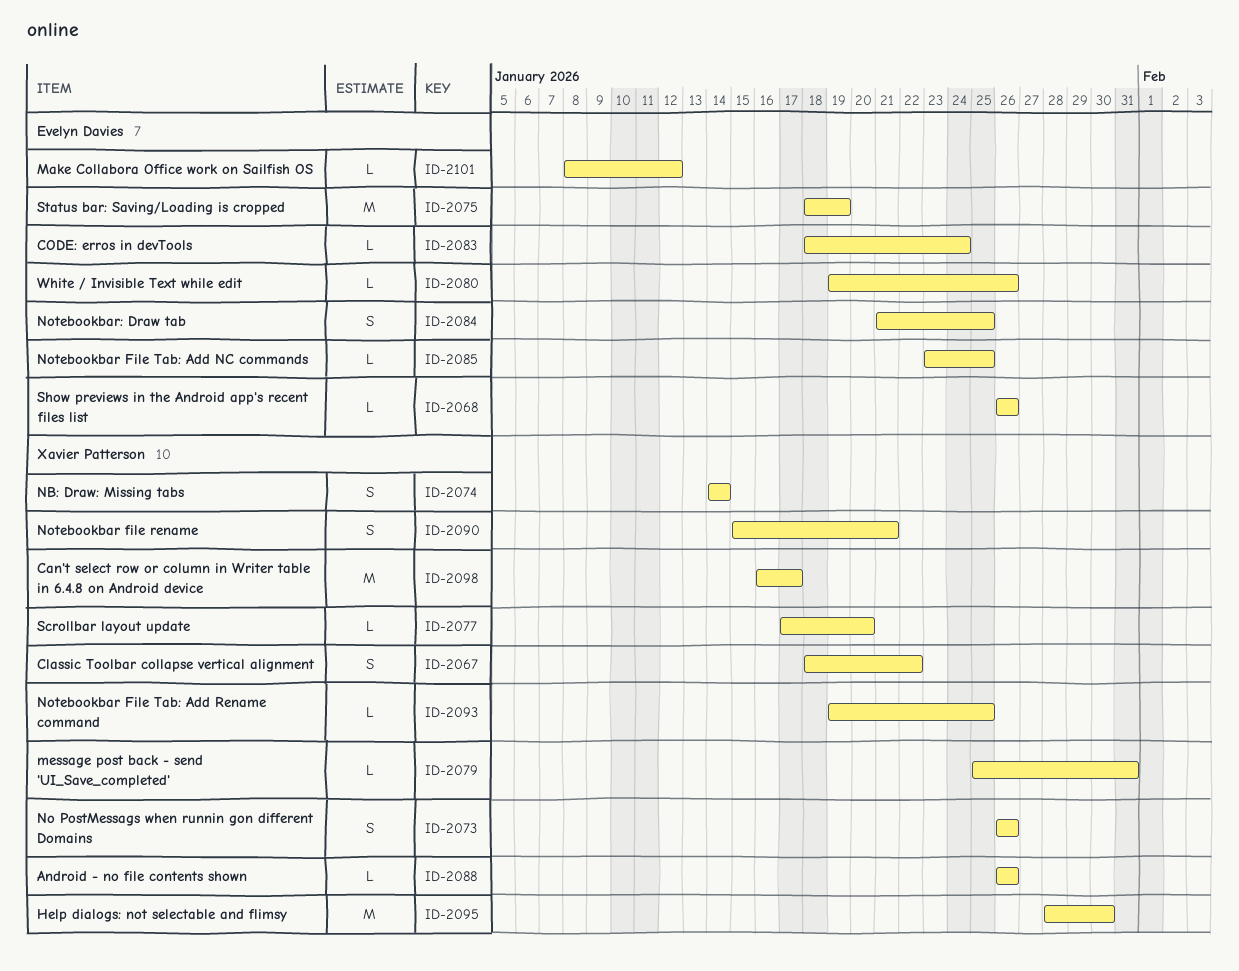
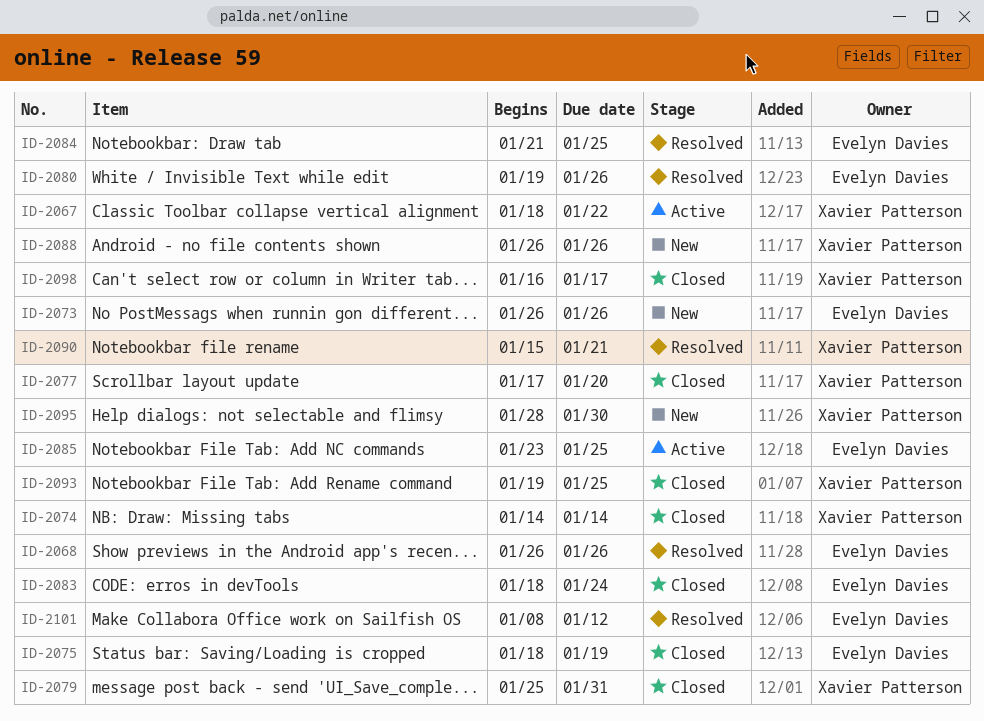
ID-2073, owner: Xavier Patterson -> Evelyn Davies

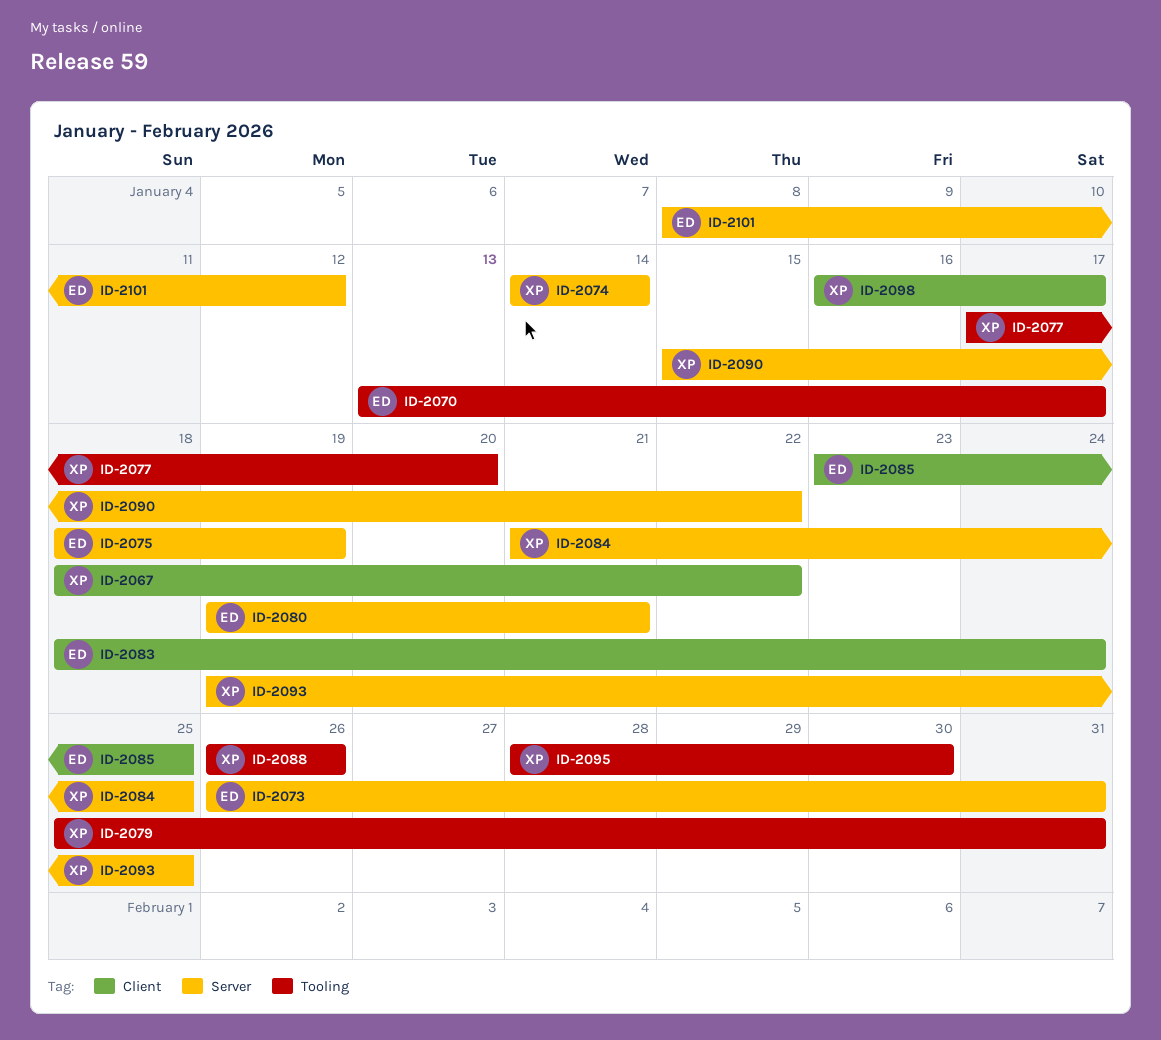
ID-2068: present -> none
ID-2070: none -> present
ID-2073, due: Jan 26 -> Jan 31
ID-2080, due: Jan 26 -> Jan 21
ID-2084, owner: Evelyn Davies -> Xavier Patterson
ID-2090, due: Jan 21 -> Jan 22

